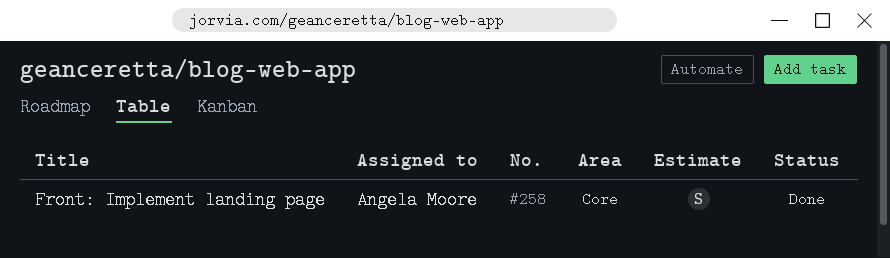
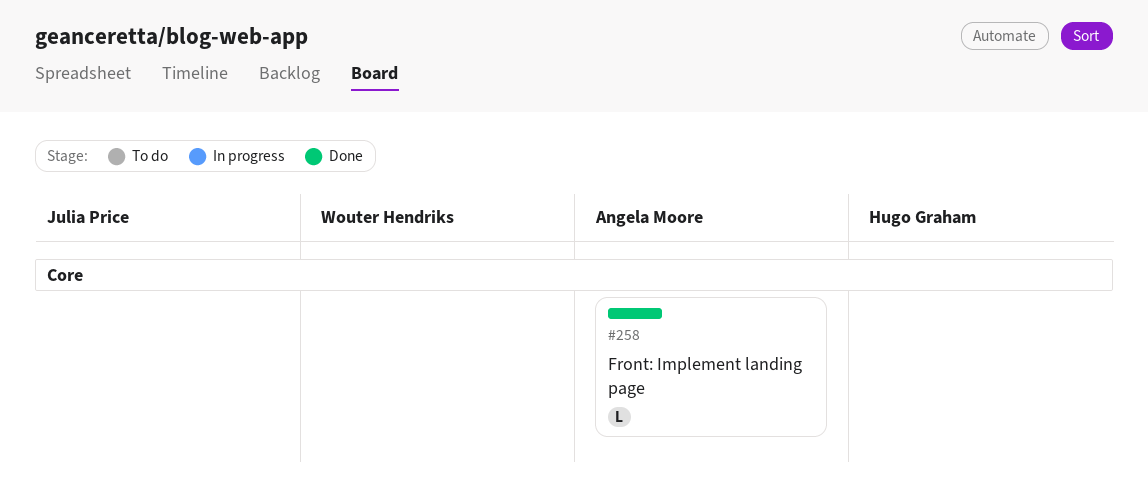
#258, estimate: S -> L

